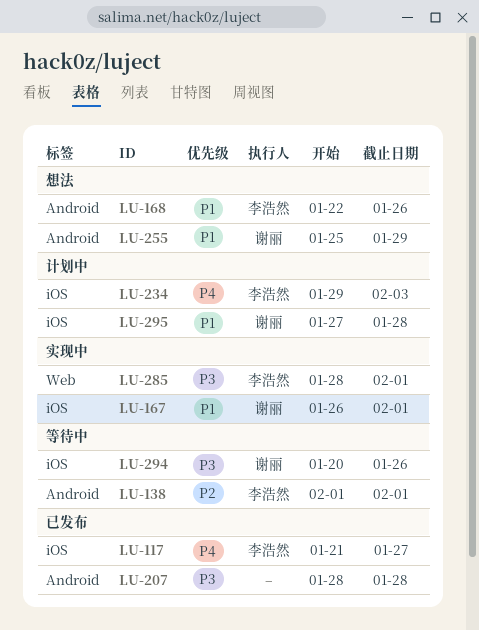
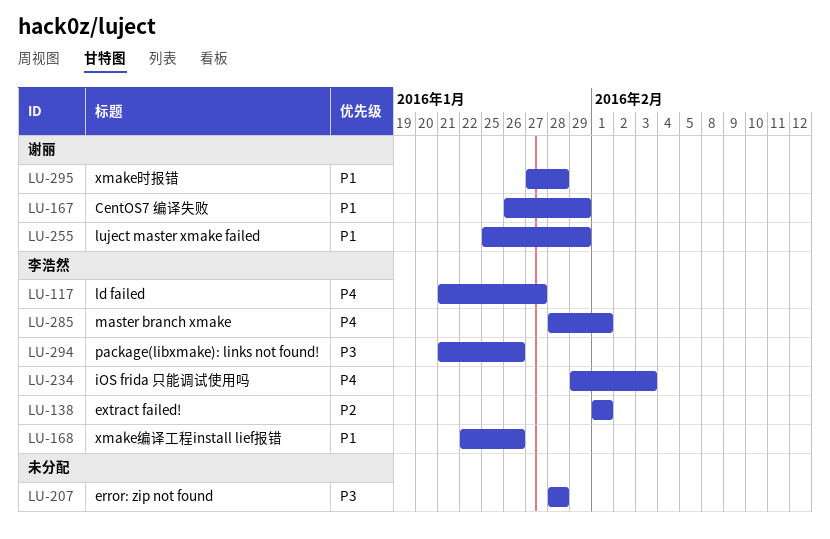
LU-167, due: Feb 1 -> Jan 29
LU-285, priority: P3 -> P4
LU-294, owner: 谢丽 -> 李浩然
LU-294, start: Jan 20 -> Jan 21

